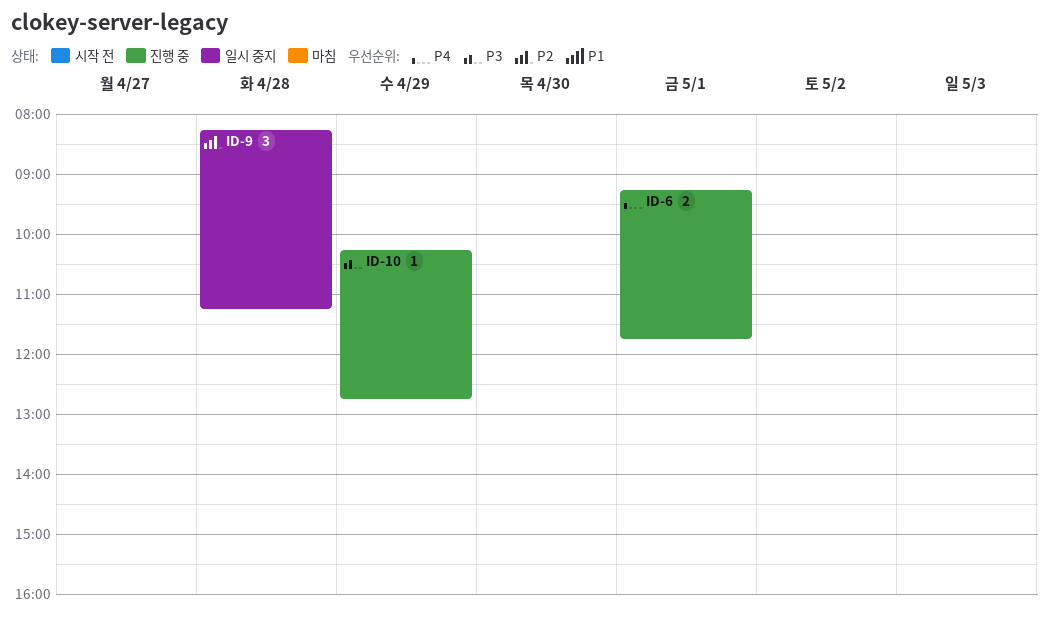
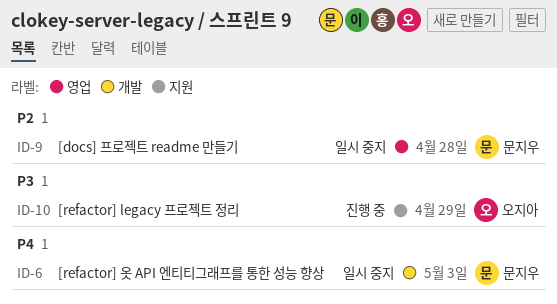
ID-6, status: 진행 중 -> 일시 중지
ID-6, day: May 1 -> May 3

